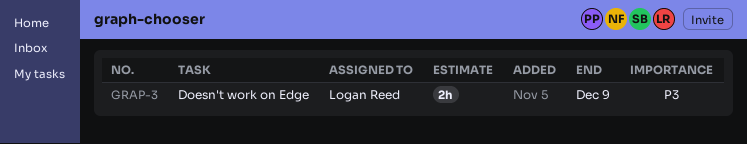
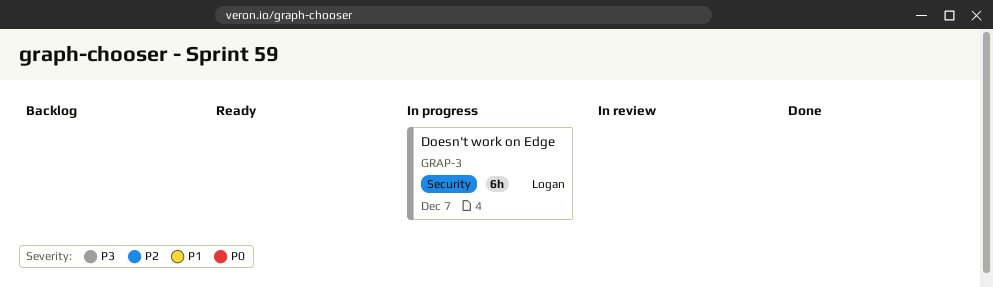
GRAP-3, estimate: 2h -> 6h
GRAP-3, due: Dec 9 -> Dec 7

